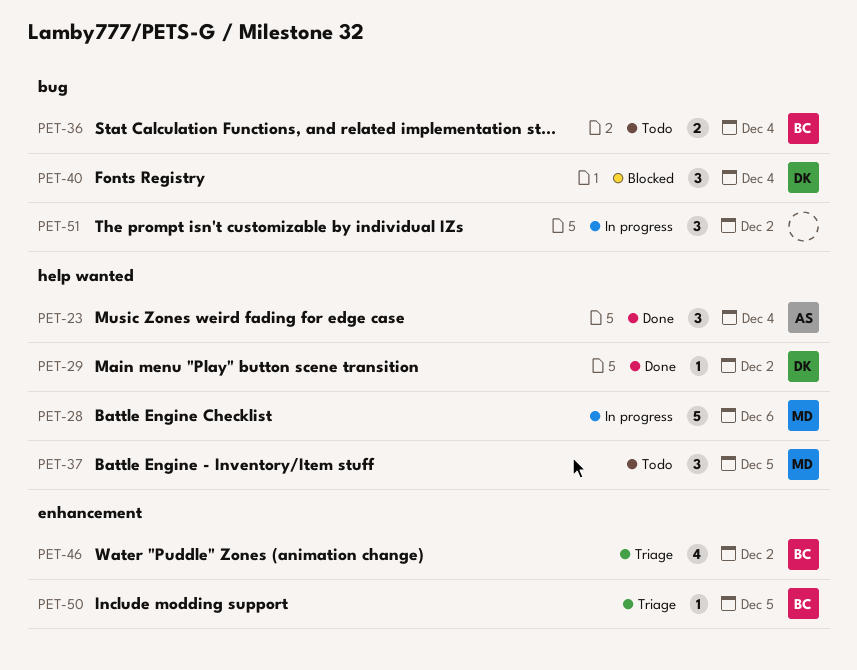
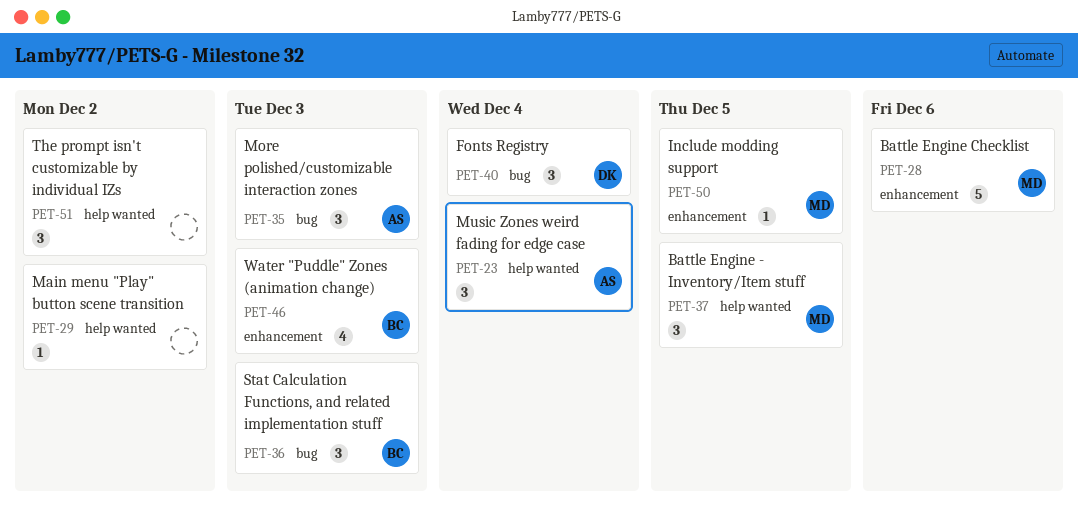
PET-28, label: help wanted -> enhancement
PET-29, owner: DK -> none
PET-35: none -> present
PET-36, estimate: 2 -> 3
PET-36, due: Dec 4 -> Dec 3
PET-46, due: Dec 2 -> Dec 3
PET-50, owner: BC -> MD
PET-51, label: bug -> help wanted

